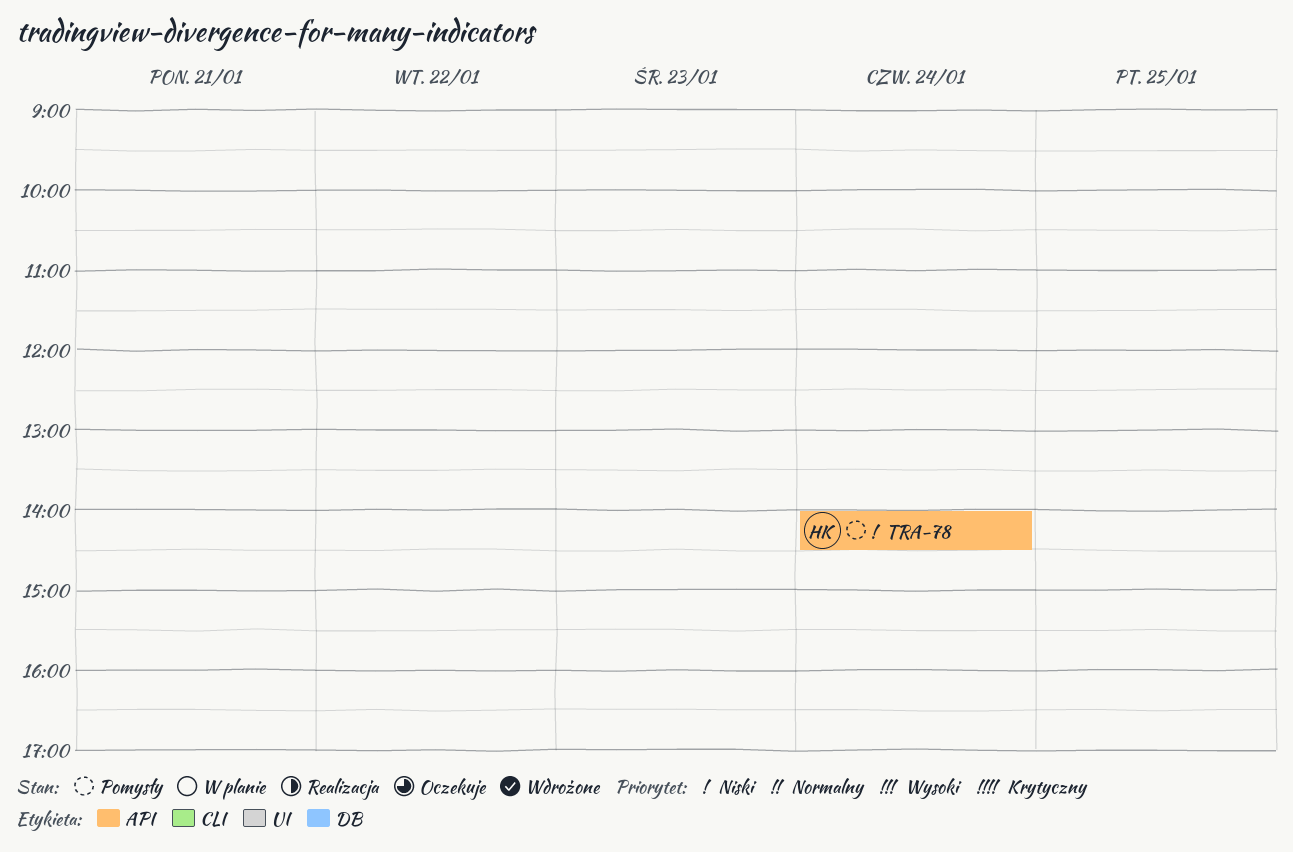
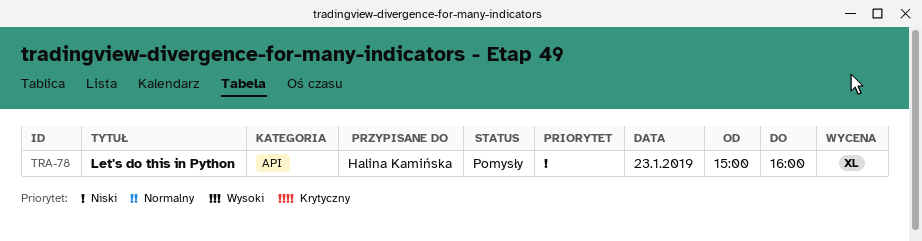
TRA-78, day: Jan 24 -> Jan 23
TRA-78, begins: 14:00 -> 15:00
TRA-78, ends: 14:30 -> 16:00

